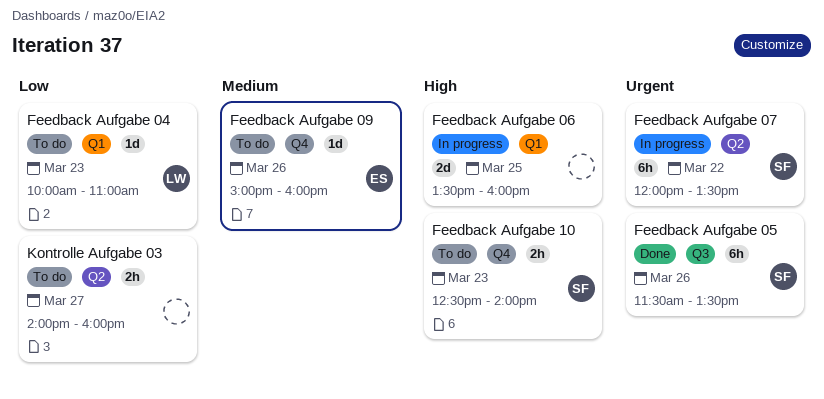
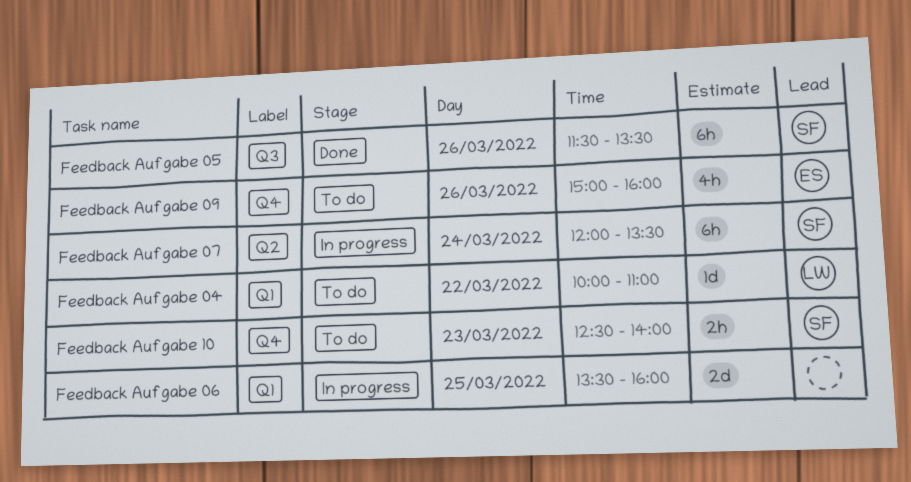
Feedback Aufgabe 04, day: Mar 23 -> Mar 22
Feedback Aufgabe 07, day: Mar 22 -> Mar 24
Feedback Aufgabe 09, estimate: 1d -> 4h
Kontrolle Aufgabe 03: present -> none

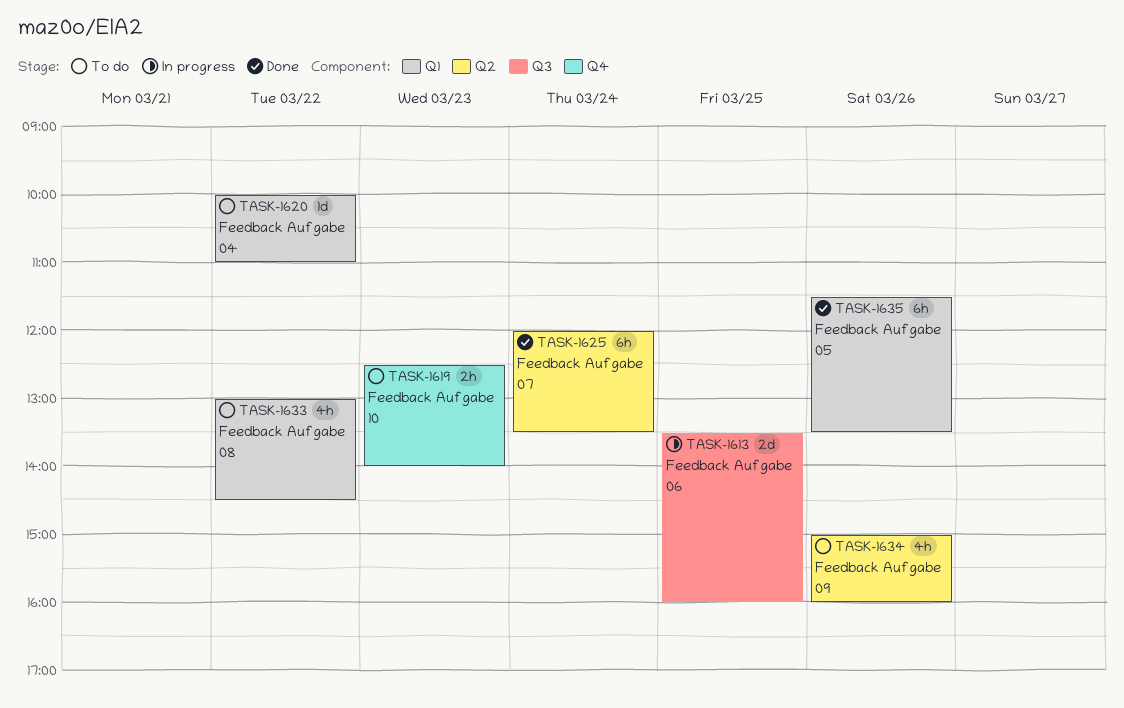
Feedback Aufgabe 05, label: Q3 -> Q1
Feedback Aufgabe 06, label: Q1 -> Q3
Feedback Aufgabe 07, status: In progress -> Done
Feedback Aufgabe 08: none -> present
Feedback Aufgabe 09, label: Q4 -> Q2

